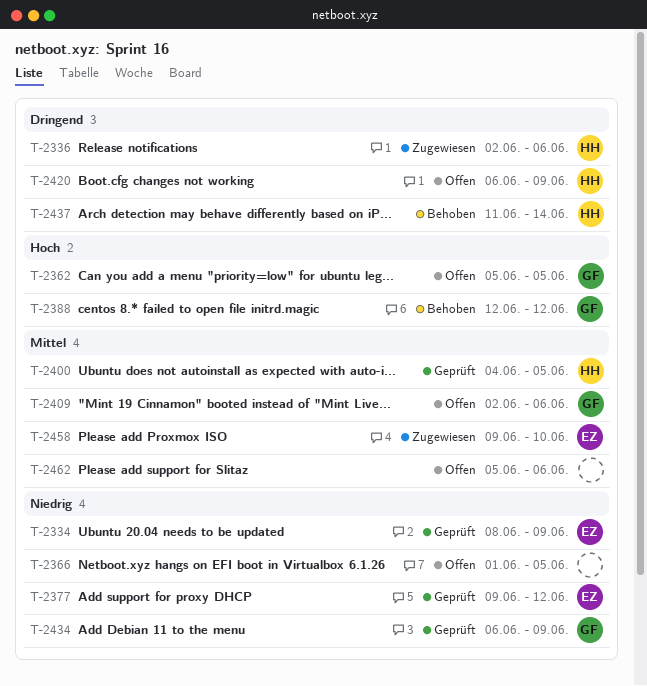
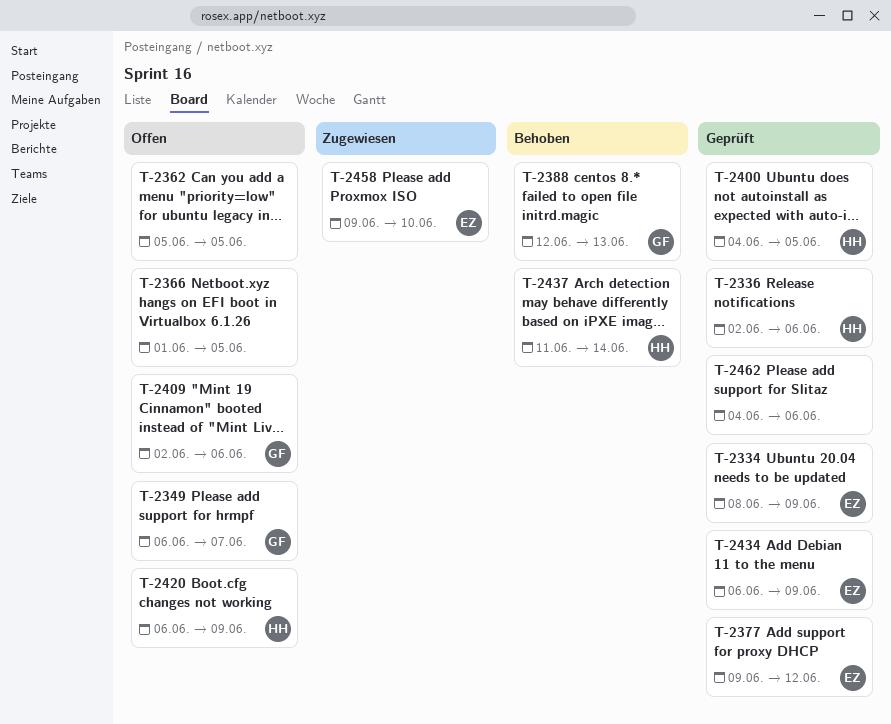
T-2336, status: Zugewiesen -> Geprüft
T-2349: none -> present
T-2362, owner: GF -> none
T-2388, due: Jun 12 -> Jun 13
T-2434, owner: GF -> EZ
T-2462, status: Offen -> Geprüft
T-2462, start: Jun 5 -> Jun 4

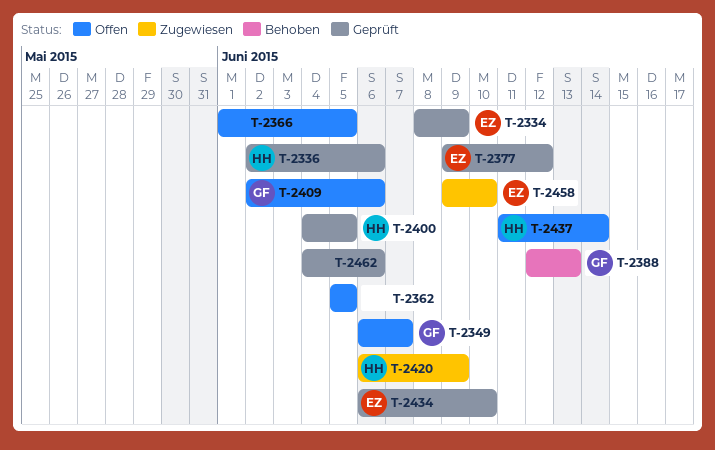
T-2420, status: Offen -> Zugewiesen
T-2434, due: Jun 9 -> Jun 10
T-2437, status: Behoben -> Offen

